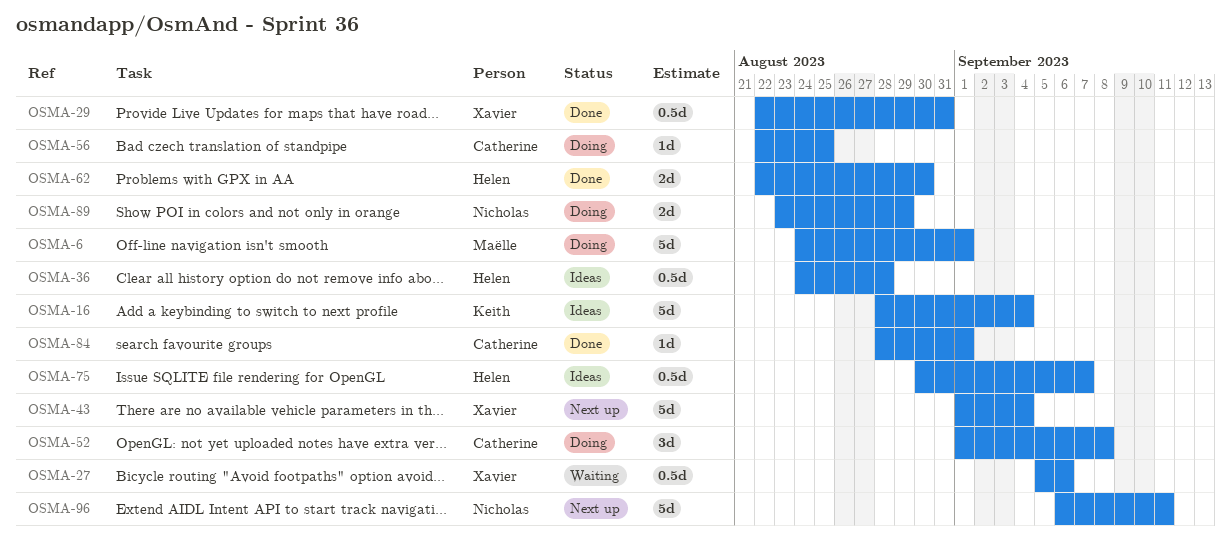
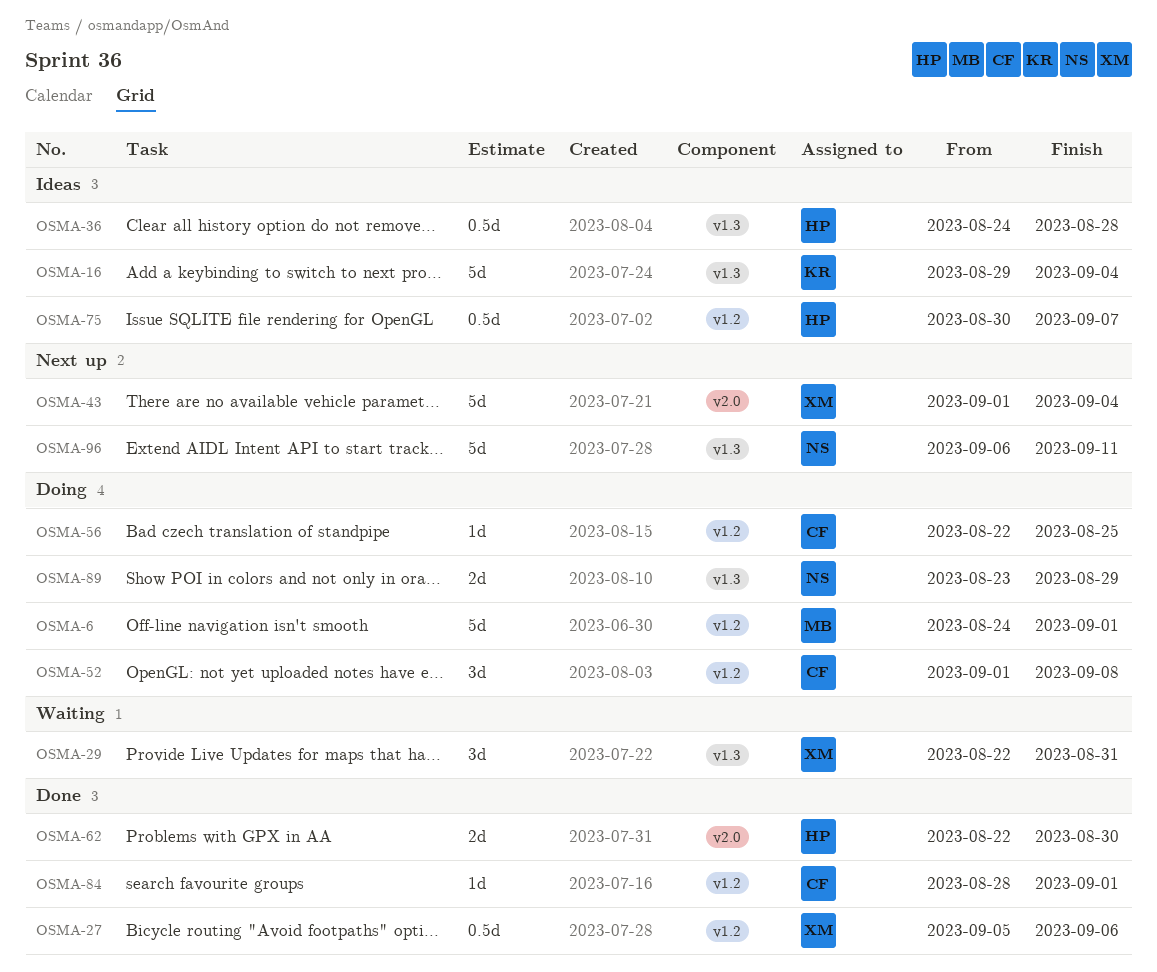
OSMA-16, start: Aug 28 -> Aug 29
OSMA-27, status: Waiting -> Done
OSMA-29, status: Done -> Waiting
OSMA-29, estimate: 0.5d -> 3d

